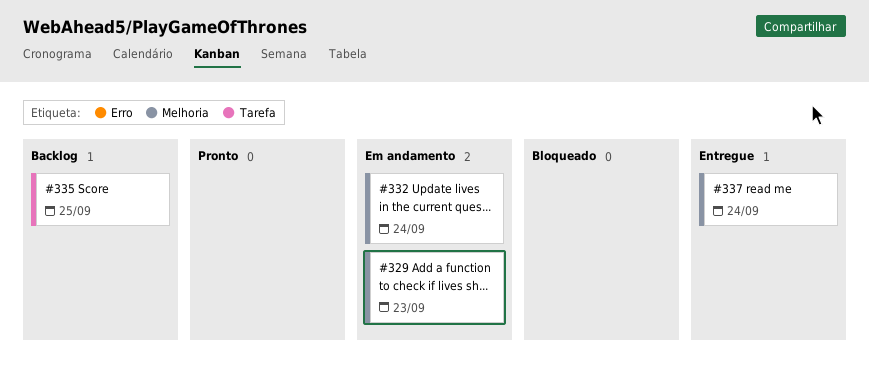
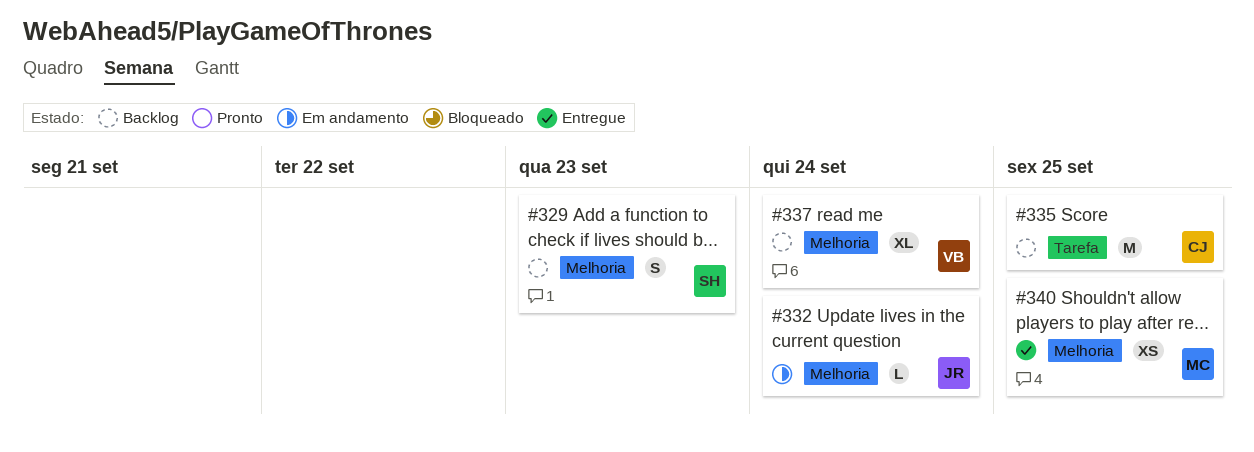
#329, status: Em andamento -> Backlog
#337, status: Entregue -> Backlog
#340: none -> present

